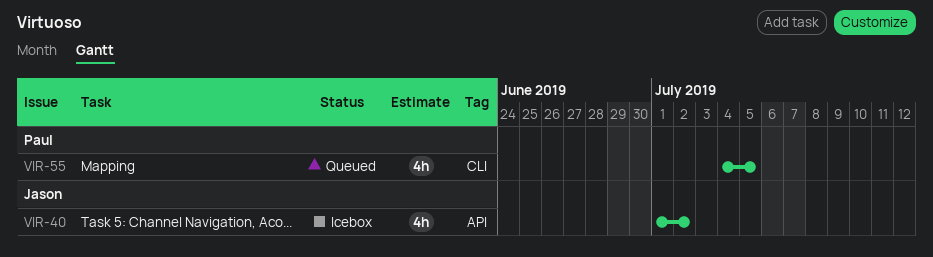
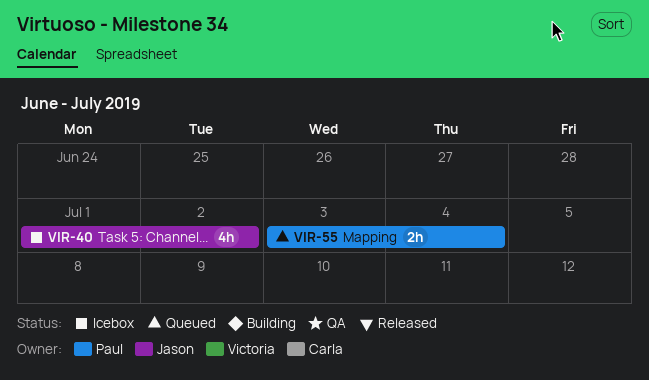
VIR-55, estimate: 4h -> 2h
VIR-55, start: Jul 4 -> Jul 3
VIR-55, due: Jul 5 -> Jul 4

